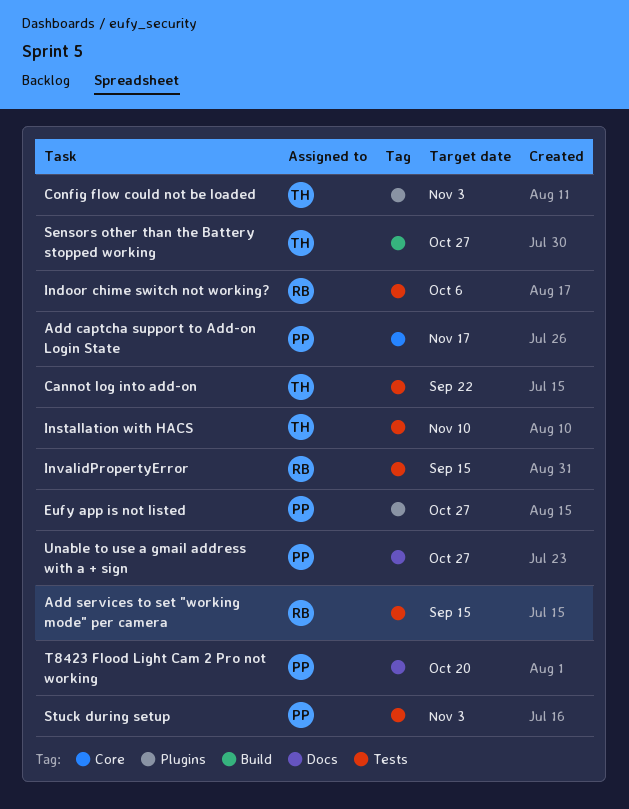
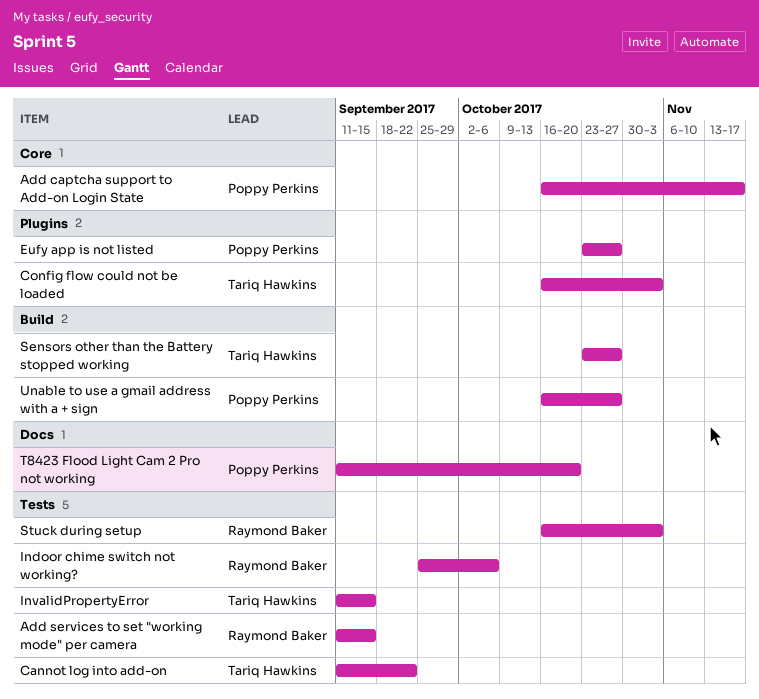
Installation with HACS: present -> none
InvalidPropertyError, owner: Raymond Baker -> Tariq Hawkins
Stuck during setup, owner: Poppy Perkins -> Raymond Baker
Unable to use a gmail address with a + sign, label: Docs -> Build

